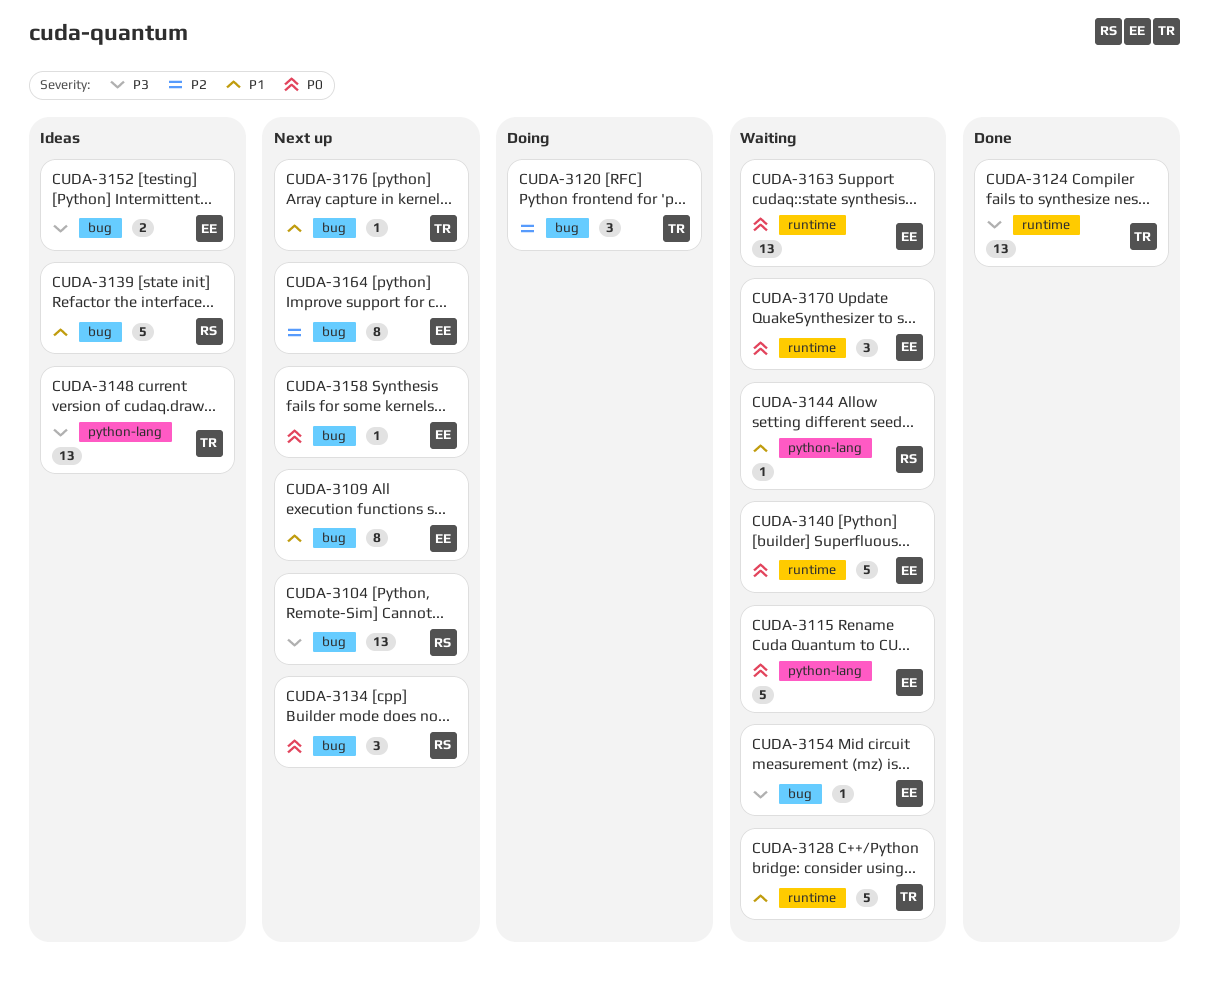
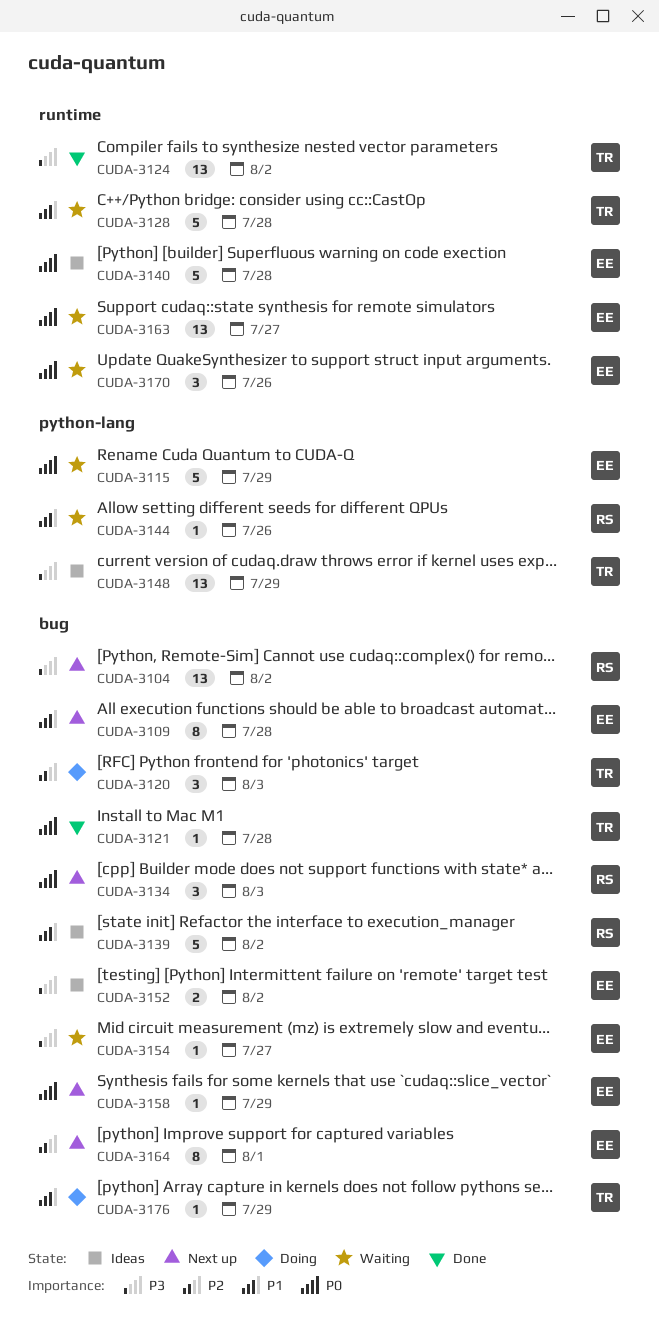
CUDA-3121: none -> present
CUDA-3140, status: Waiting -> Ideas
CUDA-3176, status: Next up -> Doing

